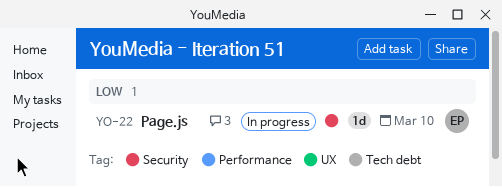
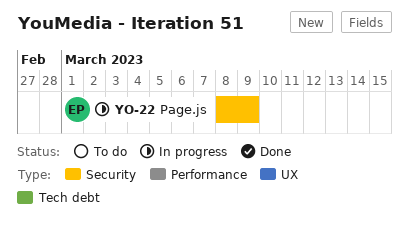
YO-22, due: Mar 10 -> Mar 9

